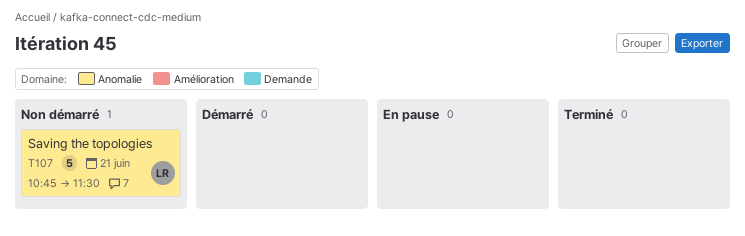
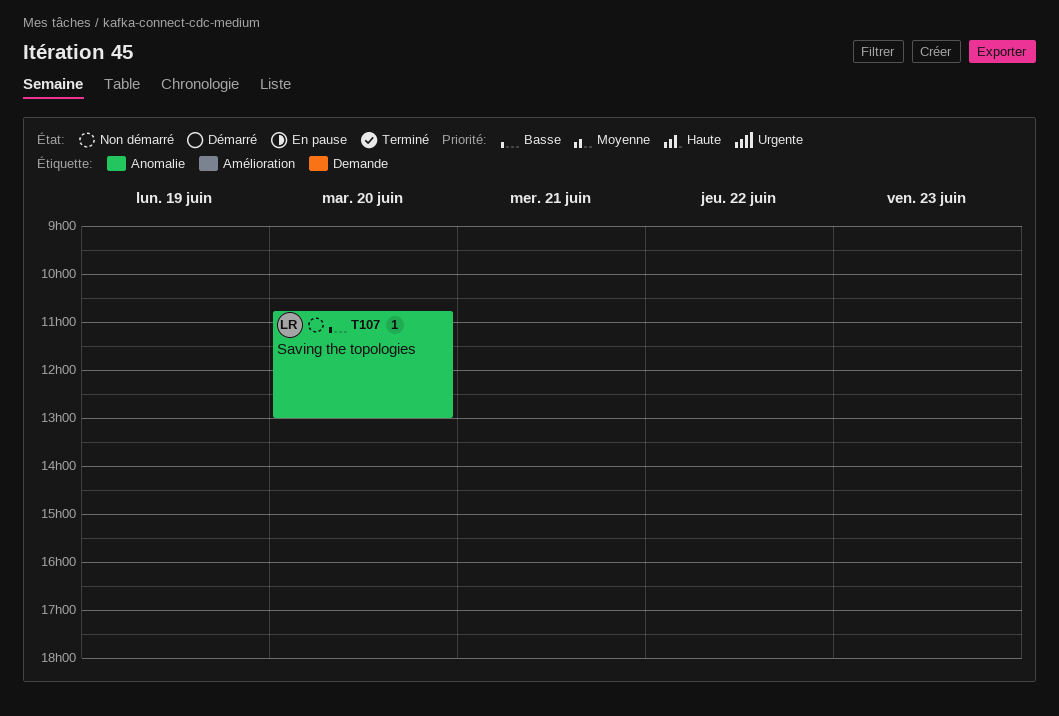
T107, estimate: 5 -> 1
T107, day: Jun 21 -> Jun 20
T107, ends: 11:30 -> 13:00

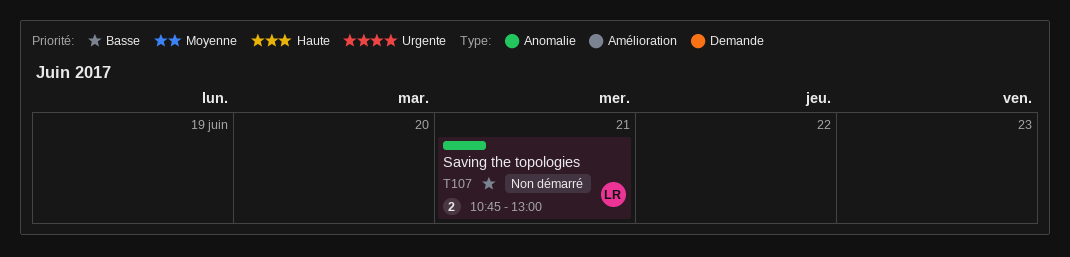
T107, estimate: 1 -> 2
T107, day: Jun 20 -> Jun 21

